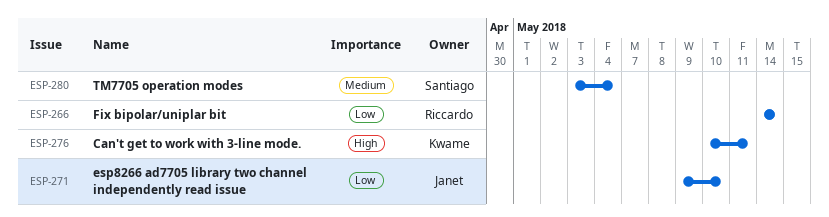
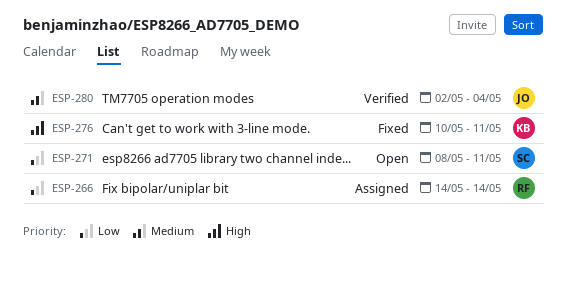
ESP-271, owner: Janet -> Santiago
ESP-271, start: May 9 -> May 8
ESP-271, due: May 10 -> May 11
ESP-280, owner: Santiago -> Janet
ESP-280, start: May 3 -> May 2

